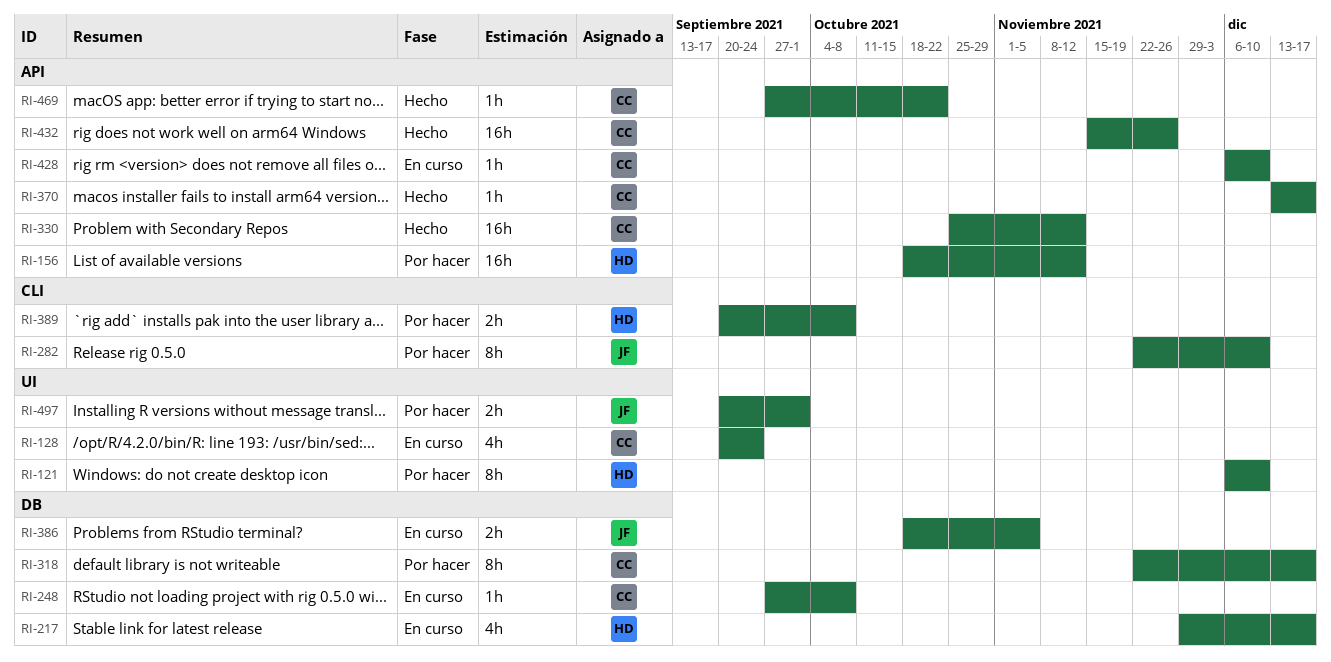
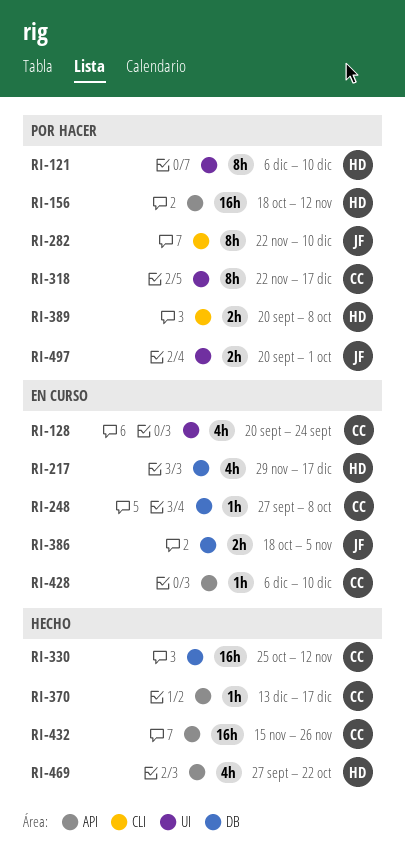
RI-318, label: DB -> UI
RI-330, label: API -> DB
RI-469, owner: CC -> HD
RI-469, estimate: 1h -> 4h

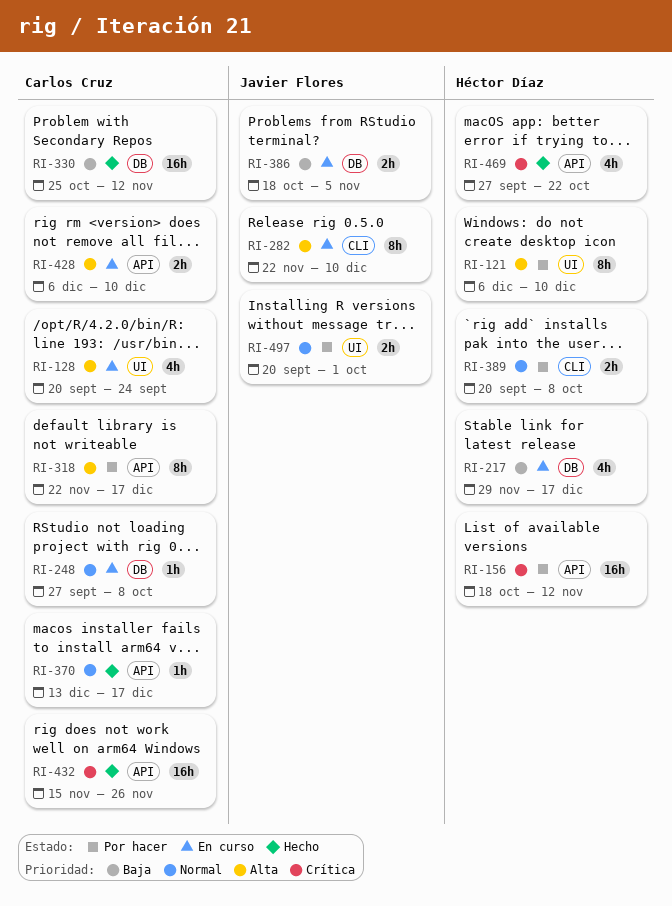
RI-282, status: Por hacer -> En curso
RI-318, label: UI -> API
RI-428, estimate: 1h -> 2h

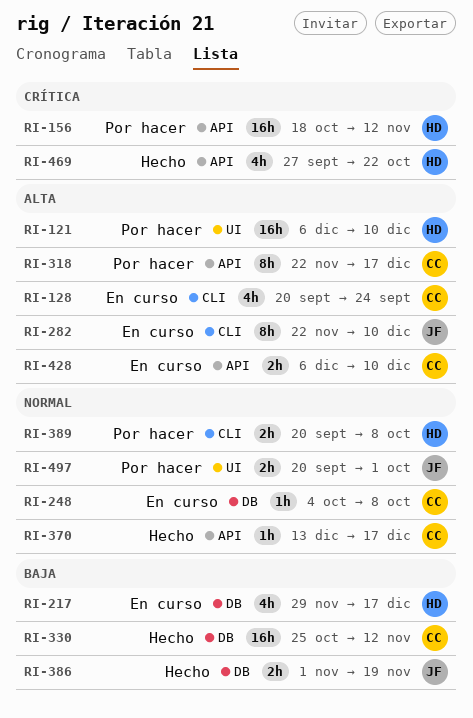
RI-121, estimate: 8h -> 16h
RI-128, label: UI -> CLI
RI-248, start: Sep 27 -> Oct 4
RI-386, status: En curso -> Hecho
RI-386, start: Oct 18 -> Nov 1
RI-386, due: Nov 5 -> Nov 19
RI-432: present -> none

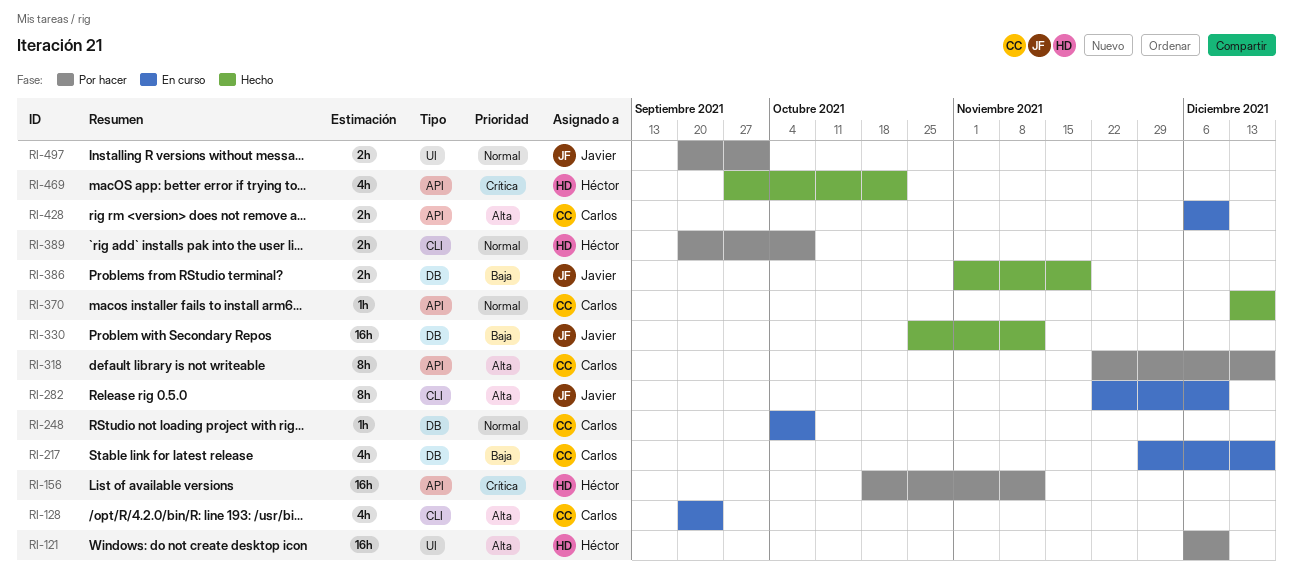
RI-217, owner: Héctor -> Carlos
RI-330, owner: Carlos -> Javier

